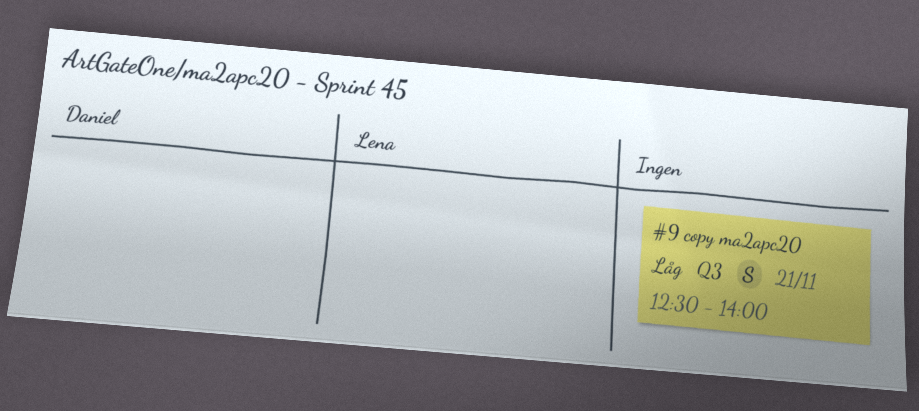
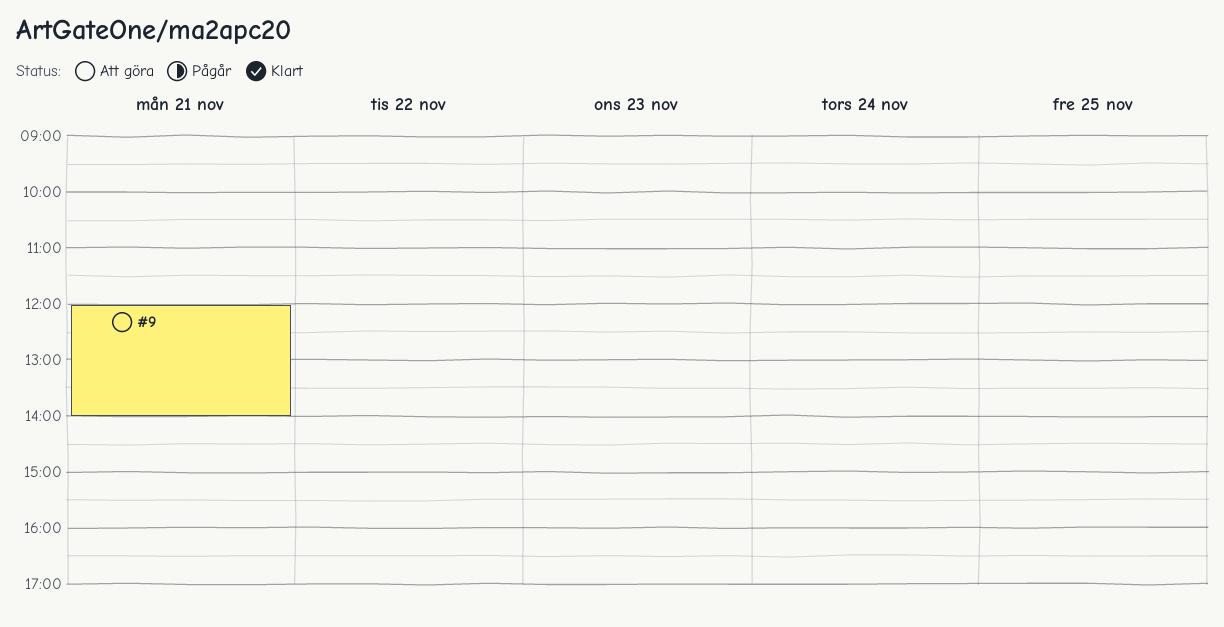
#9, begins: 12:30 -> 12:00

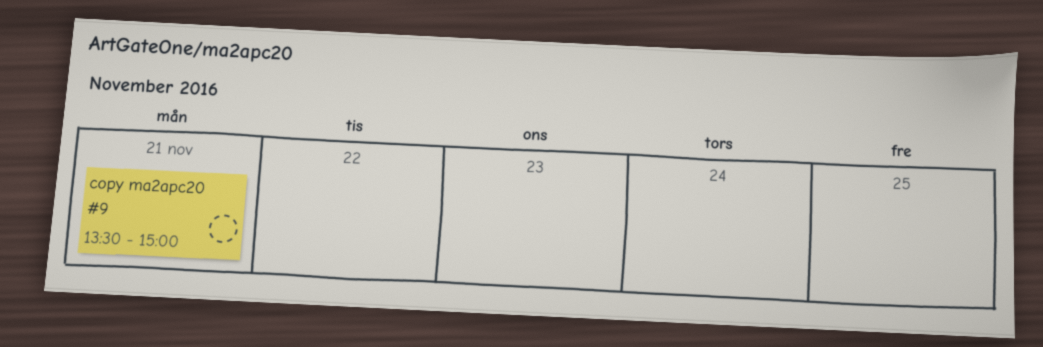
#9, begins: 12:00 -> 13:30
#9, ends: 14:00 -> 15:00

